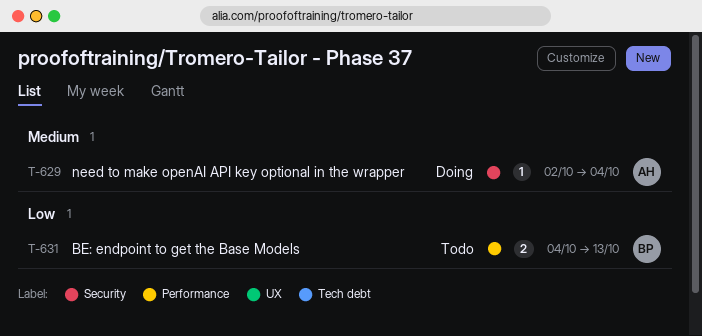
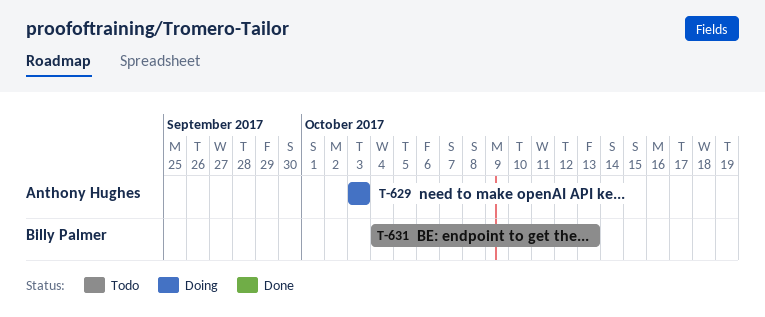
T-629, start: Oct 2 -> Oct 3
T-629, due: Oct 4 -> Oct 3

